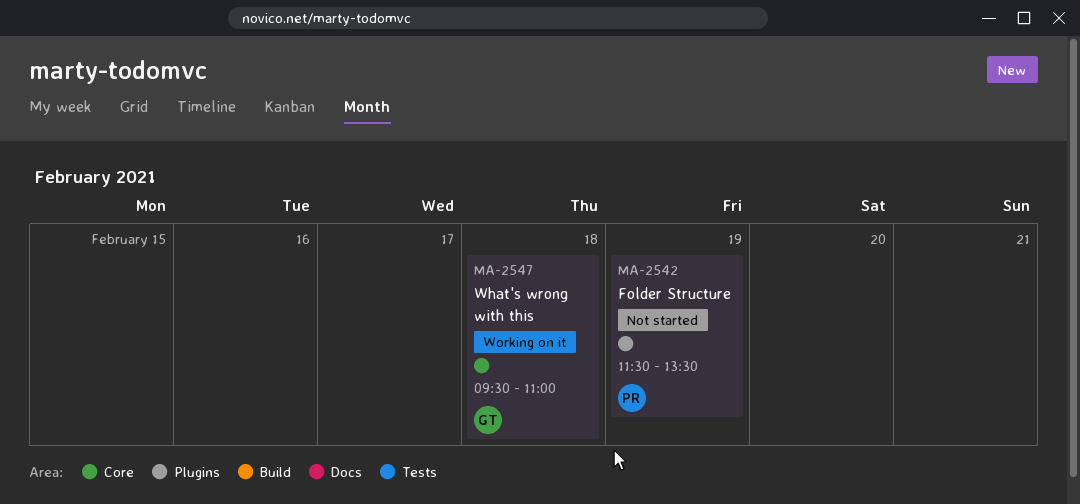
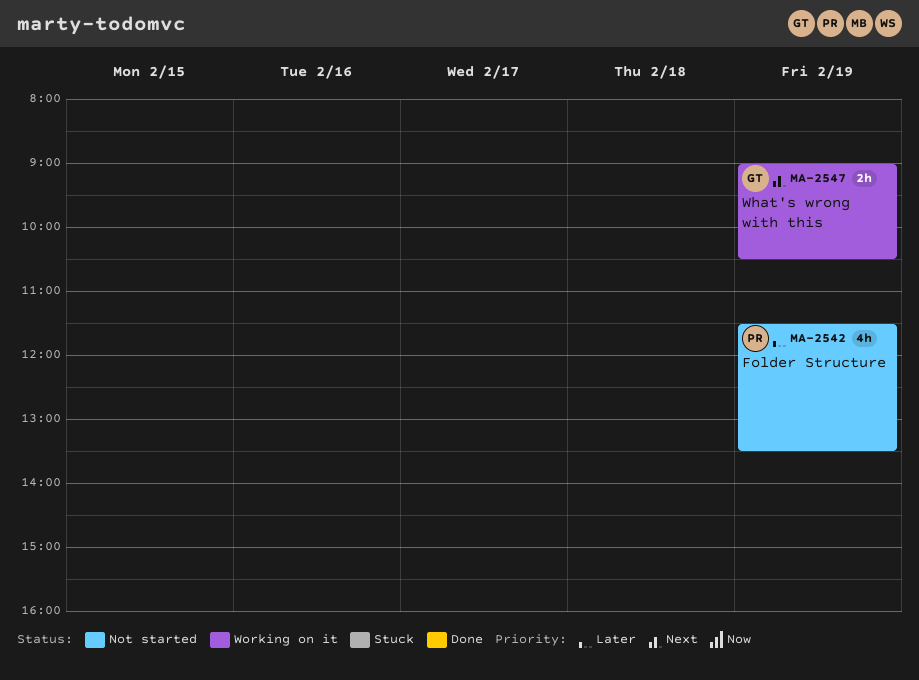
MA-2547, day: Feb 18 -> Feb 19
MA-2547, begins: 09:30 -> 09:00
MA-2547, ends: 11:00 -> 10:30

